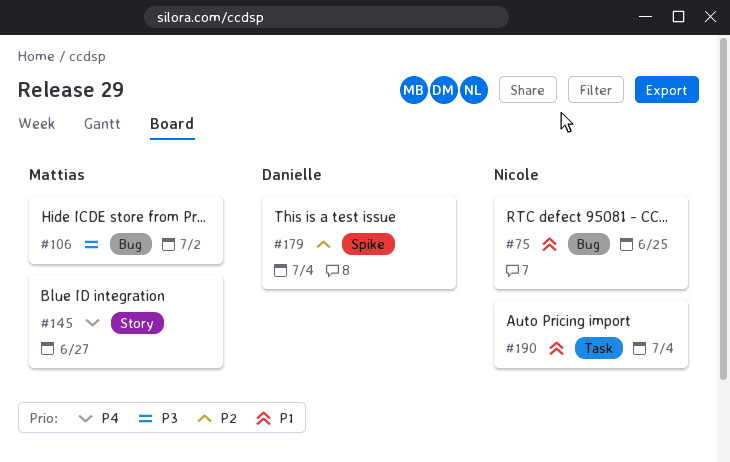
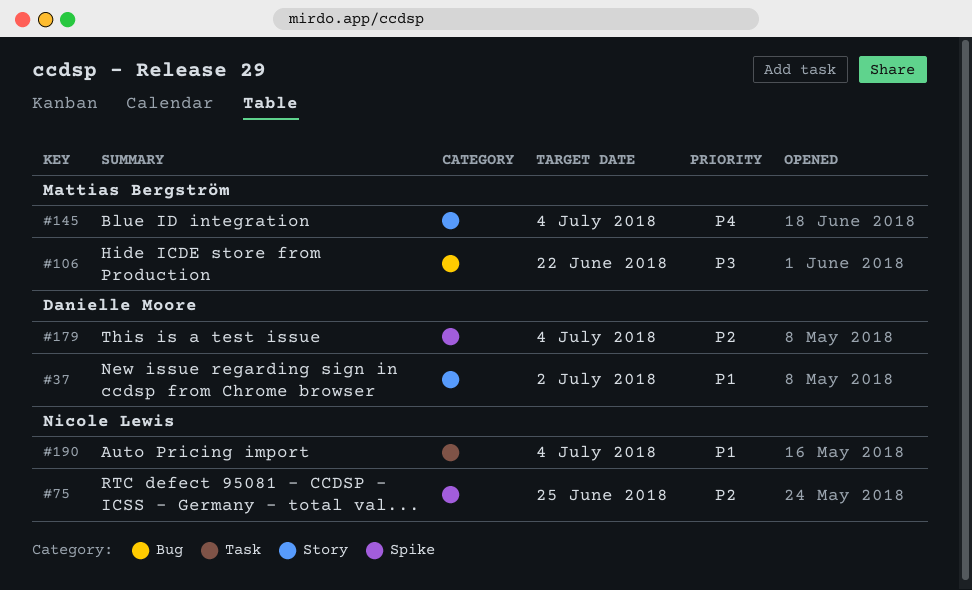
#37: none -> present
#75, priority: P1 -> P2
#75, label: Bug -> Spike
#106, due: Jul 2 -> Jun 22
#145, due: Jun 27 -> Jul 4

